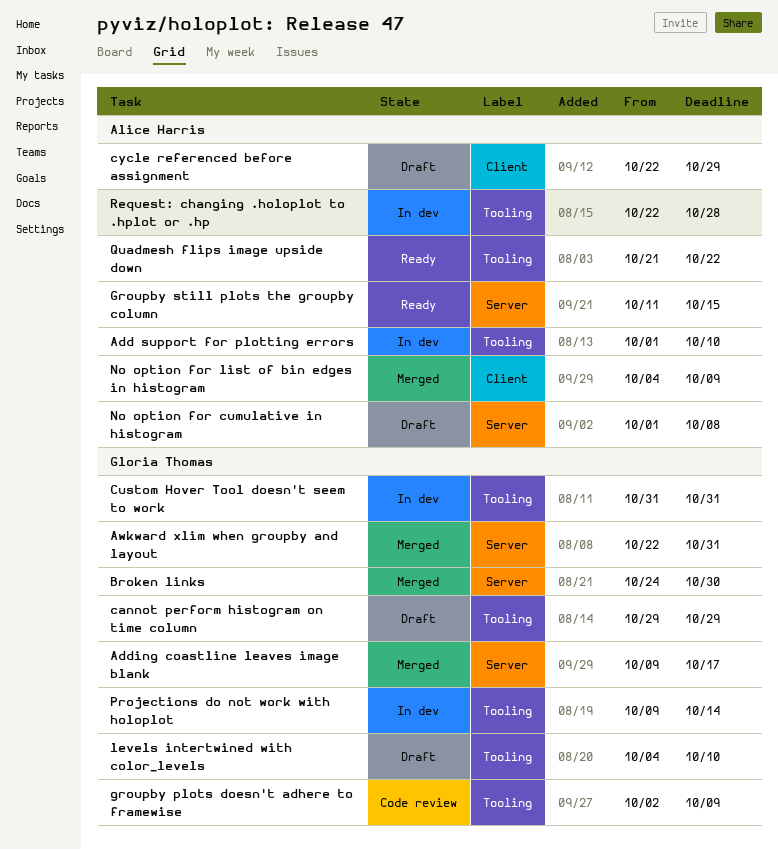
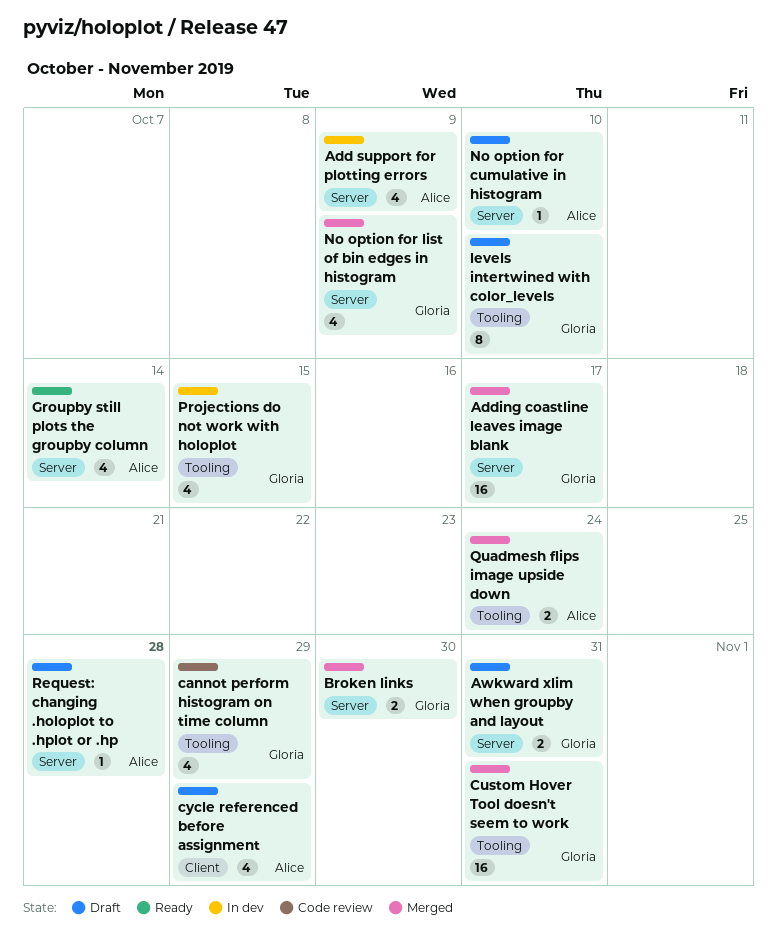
Add support for plotting errors, label: Tooling -> Server
Add support for plotting errors, due: Oct 10 -> Oct 9
Awkward xlim when groupby and layout, status: Merged -> Draft
cannot perform histogram on time column, status: Draft -> Code review
Custom Hover Tool doesn't seem to work, status: In dev -> Merged
groupby plots doesn't adhere to framewise: present -> none
Groupby still plots the groupby column, due: Oct 15 -> Oct 14
No option for cumulative in histogram, due: Oct 8 -> Oct 10
No option for list of bin edges in histogram, owner: Alice Harris -> Gloria Thomas
No option for list of bin edges in histogram, label: Client -> Server
Projections do not work with holoplot, due: Oct 14 -> Oct 15
Quadmesh flips image upside down, status: Ready -> Merged
Quadmesh flips image upside down, due: Oct 22 -> Oct 24
Request: changing .holoplot to .hplot or .hp, status: In dev -> Draft
Request: changing .holoplot to .hplot or .hp, label: Tooling -> Server

